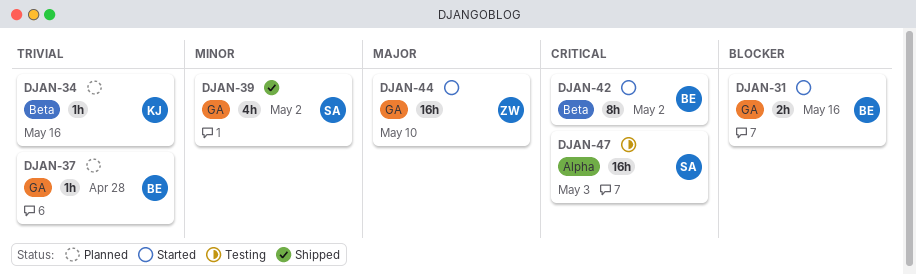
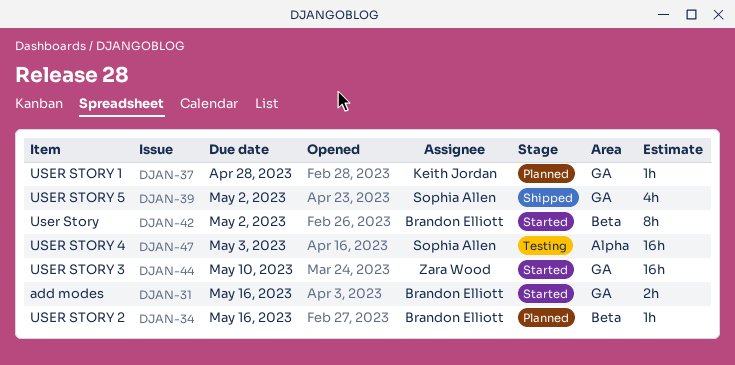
DJAN-34, owner: Keith Jordan -> Brandon Elliott
DJAN-37, owner: Brandon Elliott -> Keith Jordan

